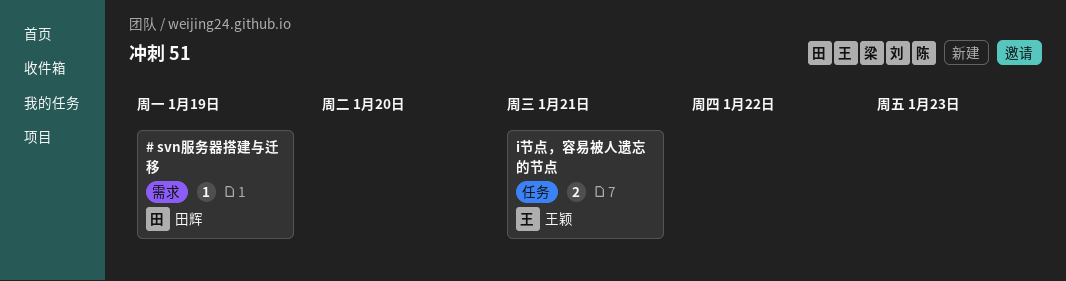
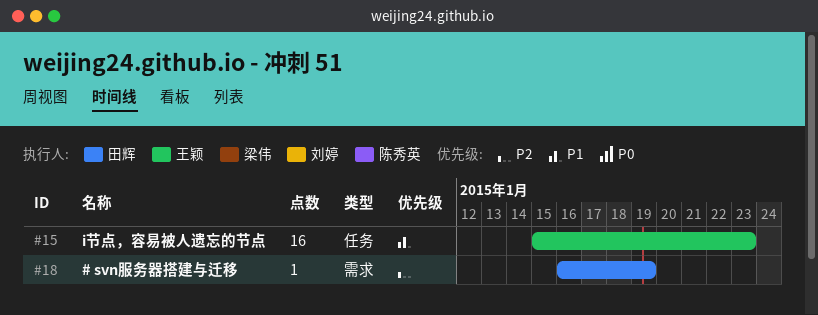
i节点，容易被人遗忘的节点, estimate: 2 -> 16
i节点，容易被人遗忘的节点, due: Jan 21 -> Jan 23

